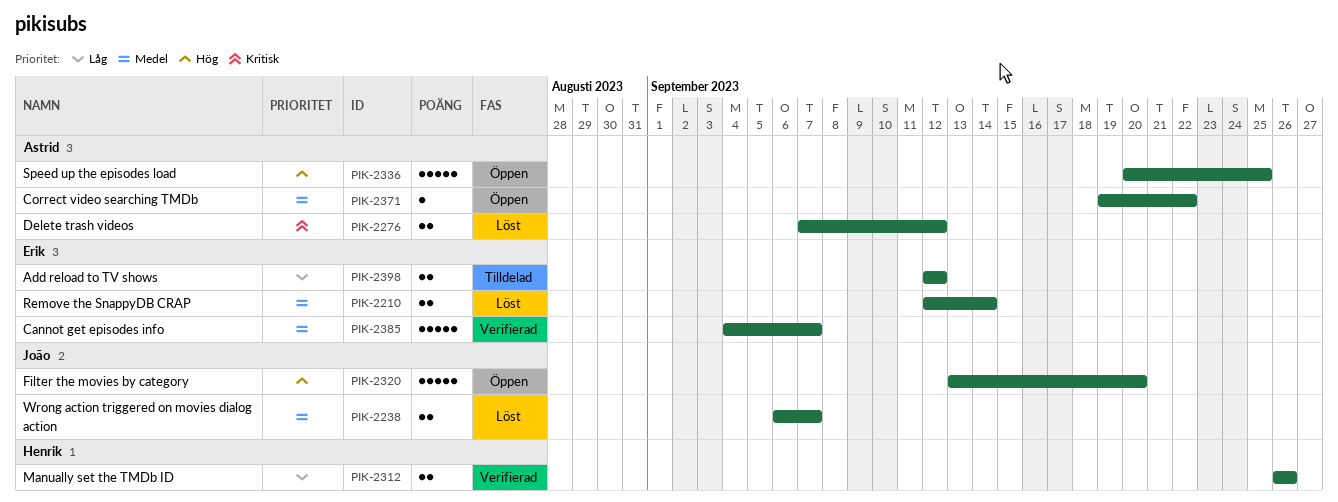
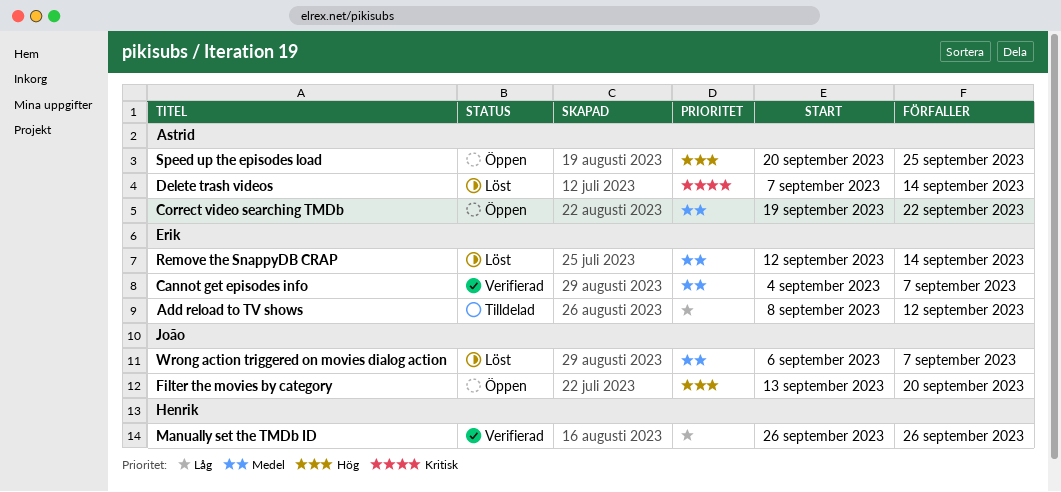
Add reload to TV shows, start: Sep 12 -> Sep 8
Delete trash videos, due: Sep 12 -> Sep 14

